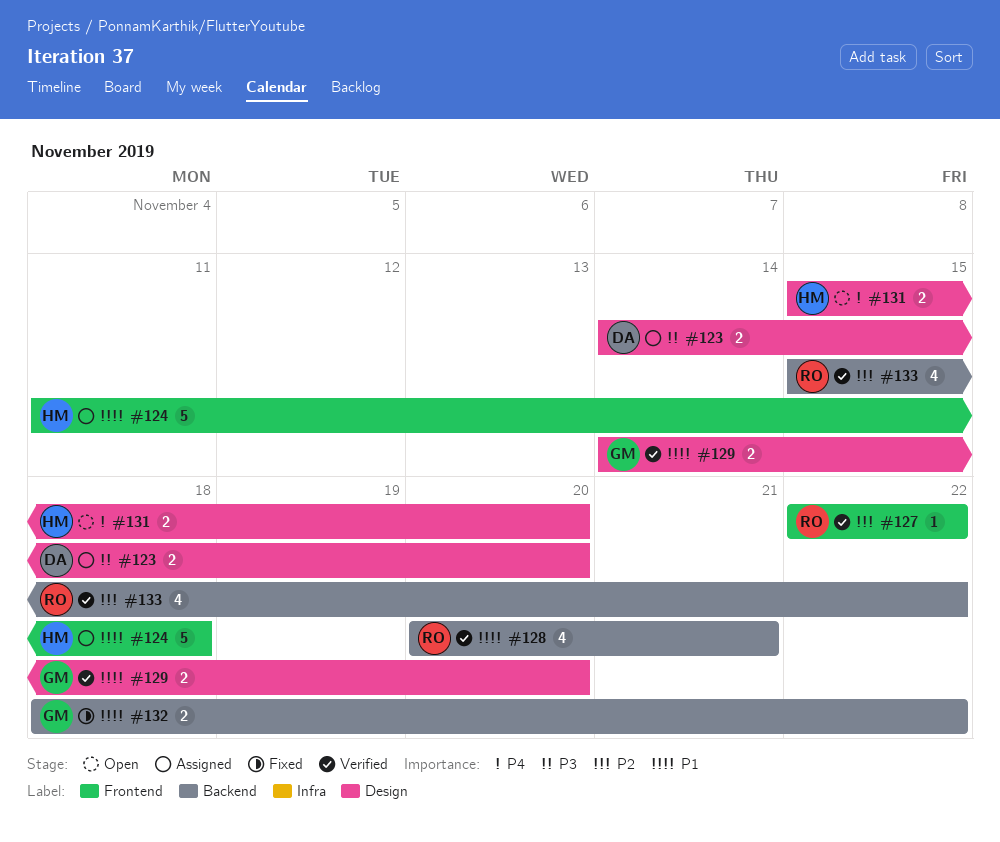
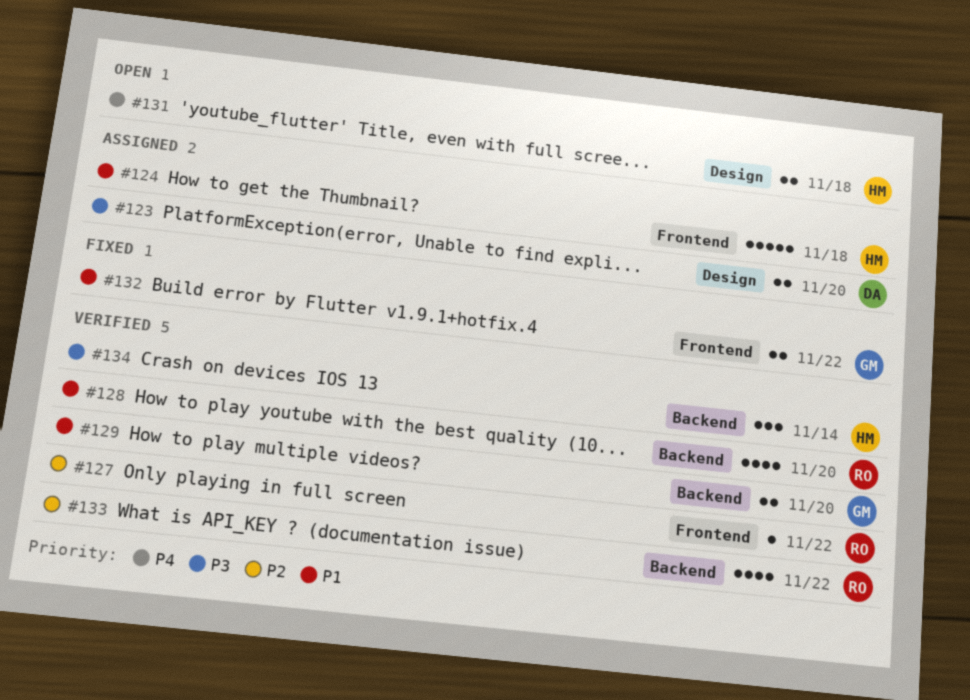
#128, due: Nov 21 -> Nov 20
#129, label: Design -> Backend
#131, due: Nov 20 -> Nov 18
#132, label: Backend -> Frontend
#134: none -> present

